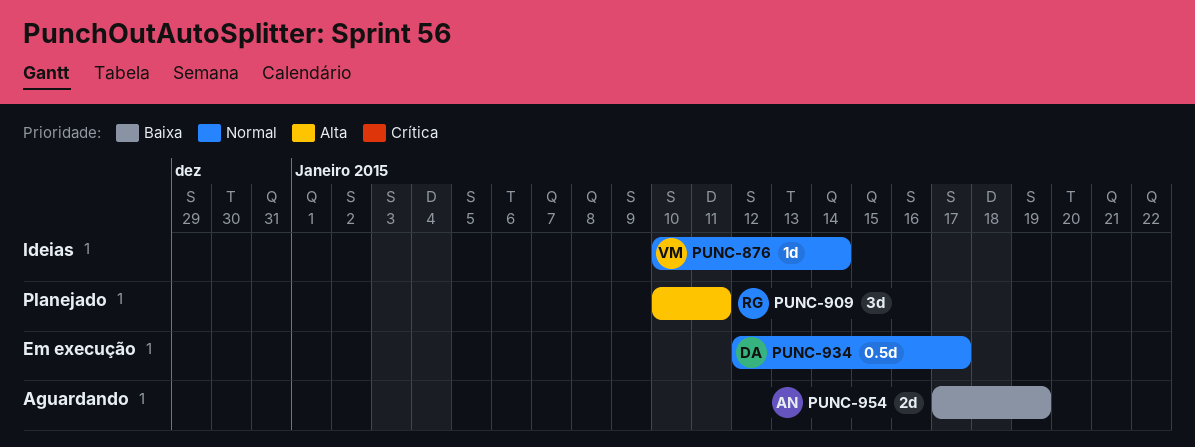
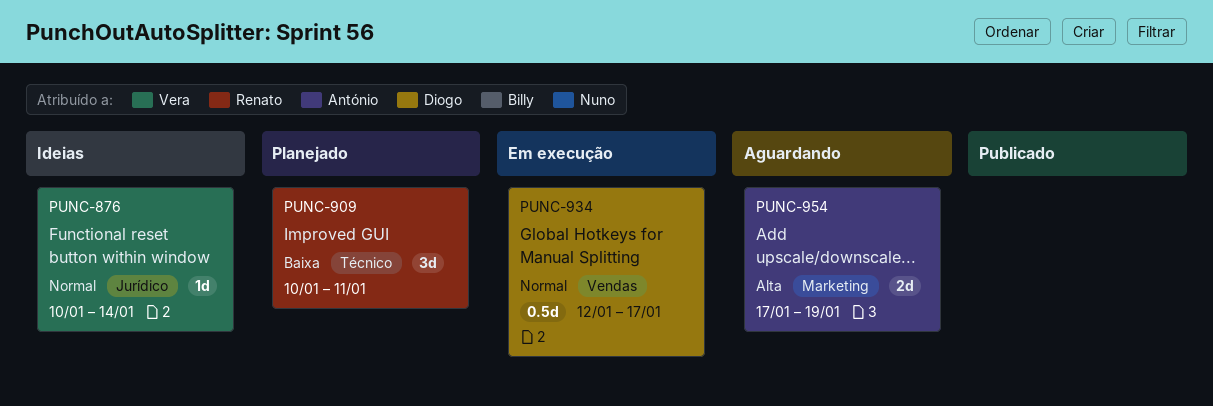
PUNC-909, priority: Alta -> Baixa
PUNC-954, priority: Baixa -> Alta

